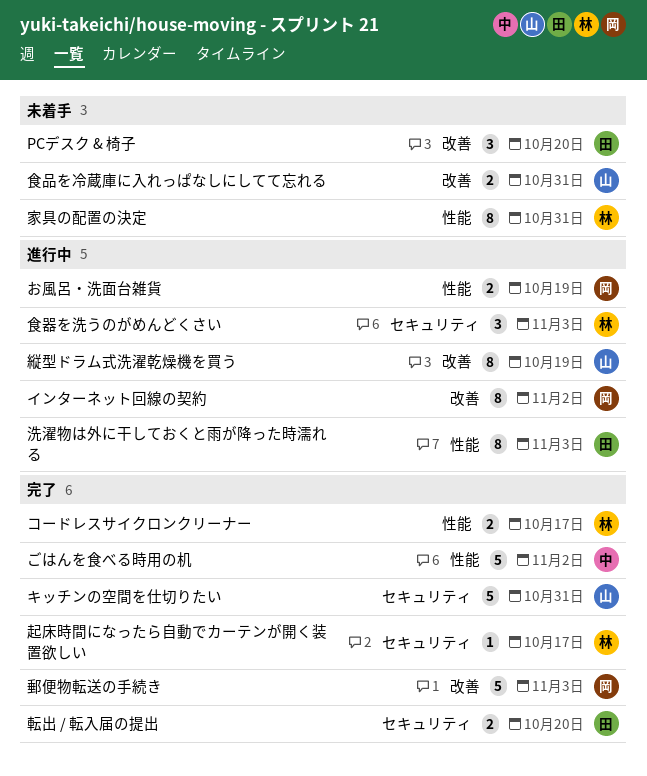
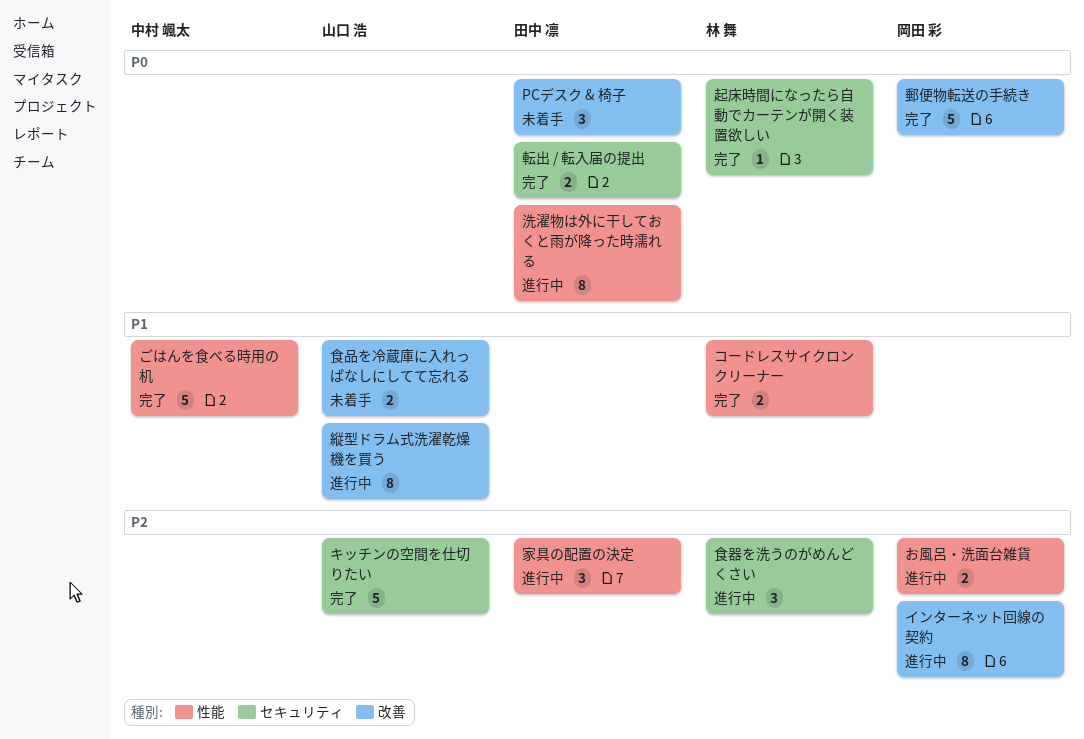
家具の配置の決定, status: 未着手 -> 進行中
家具の配置の決定, owner: 林 舞 -> 田中 凛
家具の配置の決定, estimate: 8 -> 3

